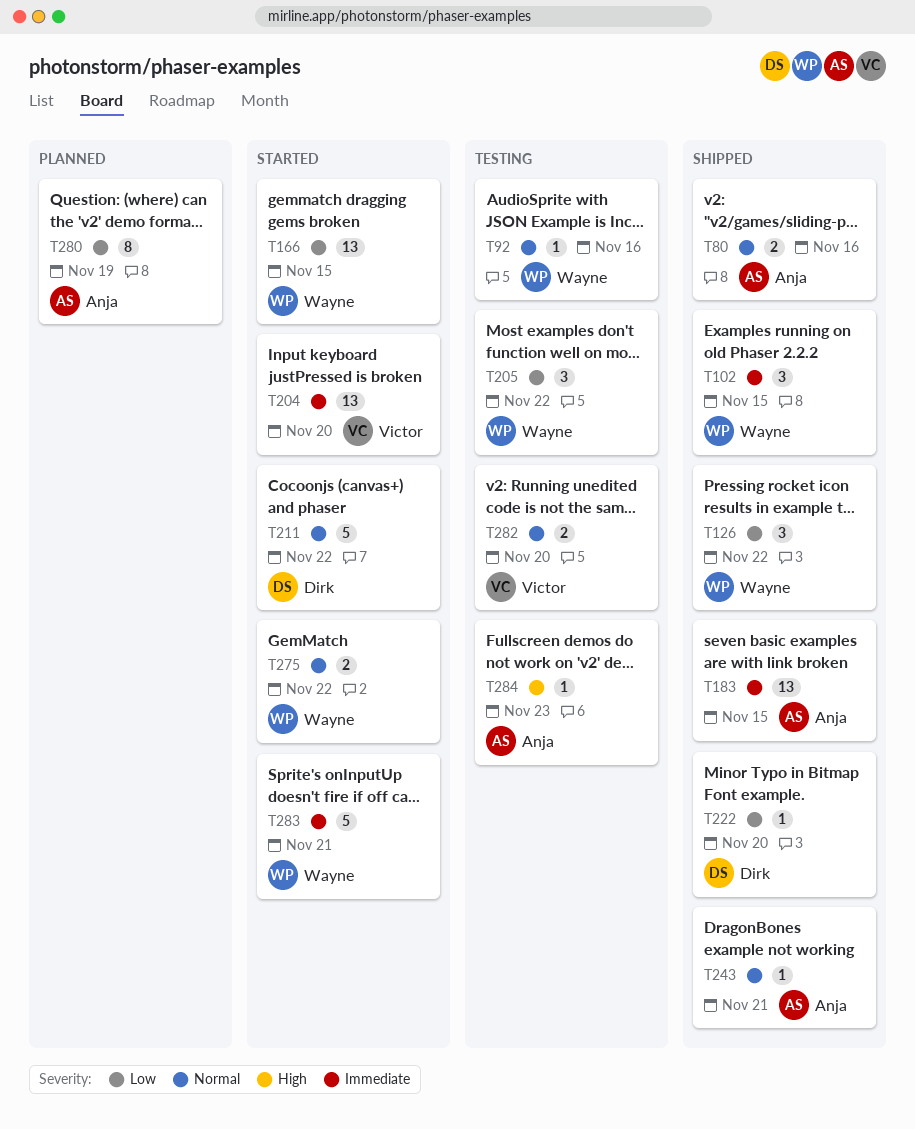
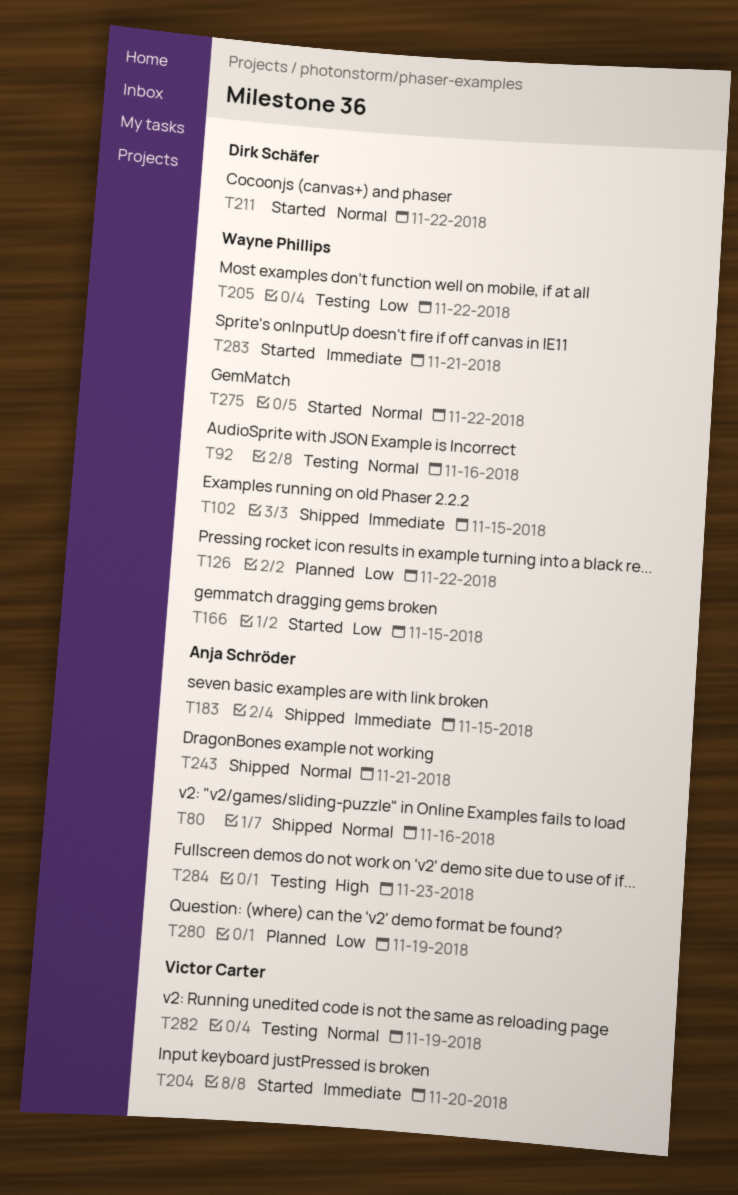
T126, status: Shipped -> Planned
T222: present -> none
T282, due: Nov 20 -> Nov 19

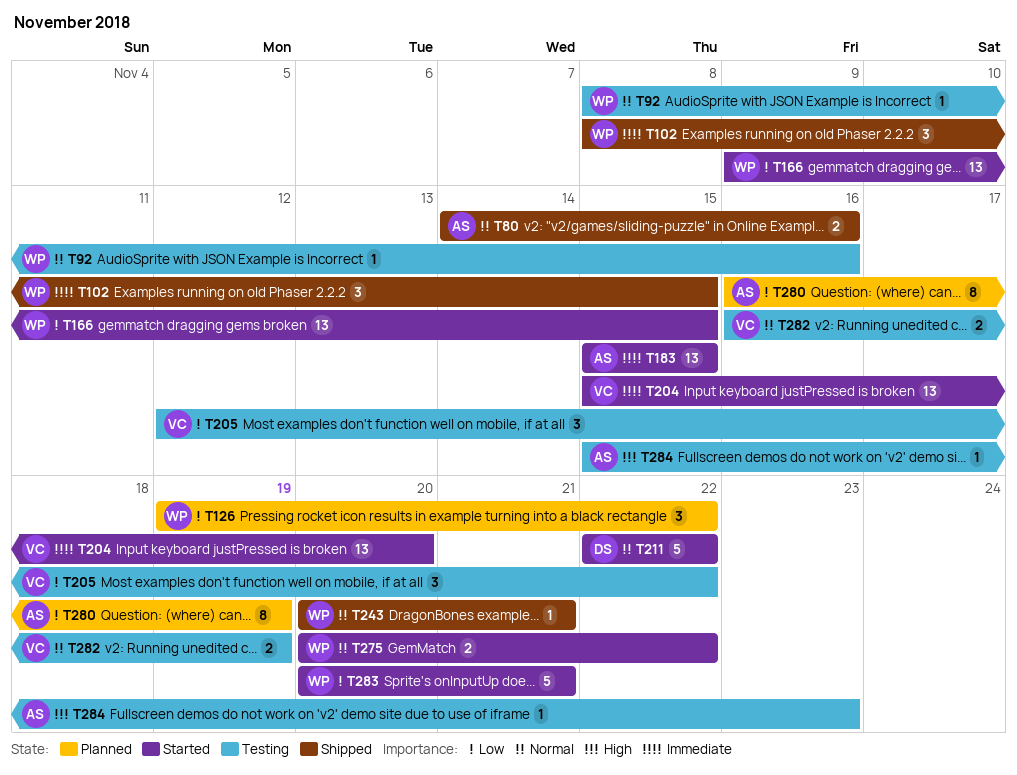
T183, status: Shipped -> Started
T205, owner: Wayne Phillips -> Victor Carter
T243, owner: Anja Schröder -> Wayne Phillips
T283, priority: Immediate -> Low

